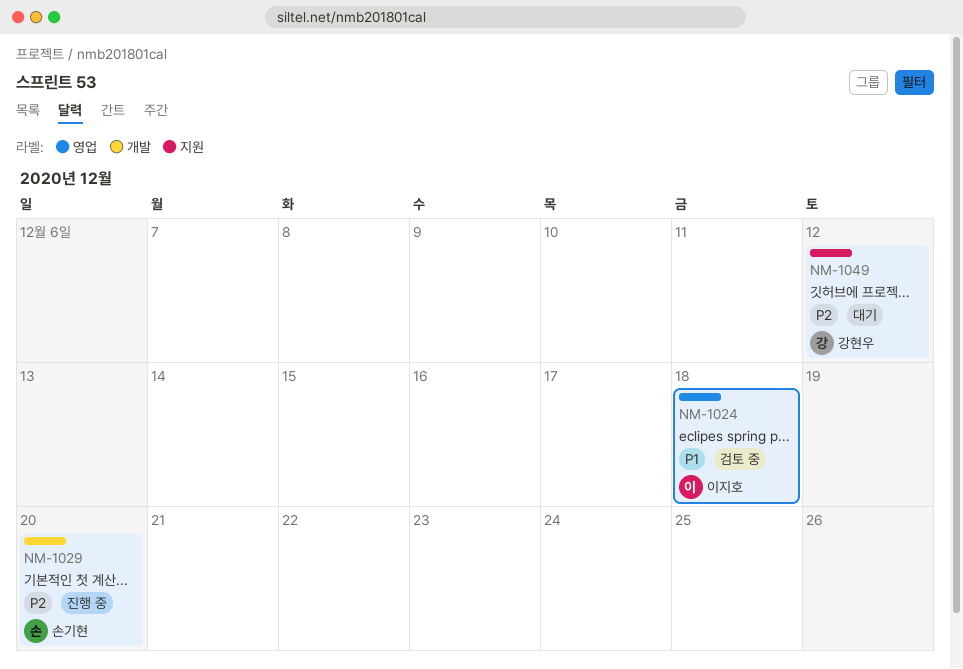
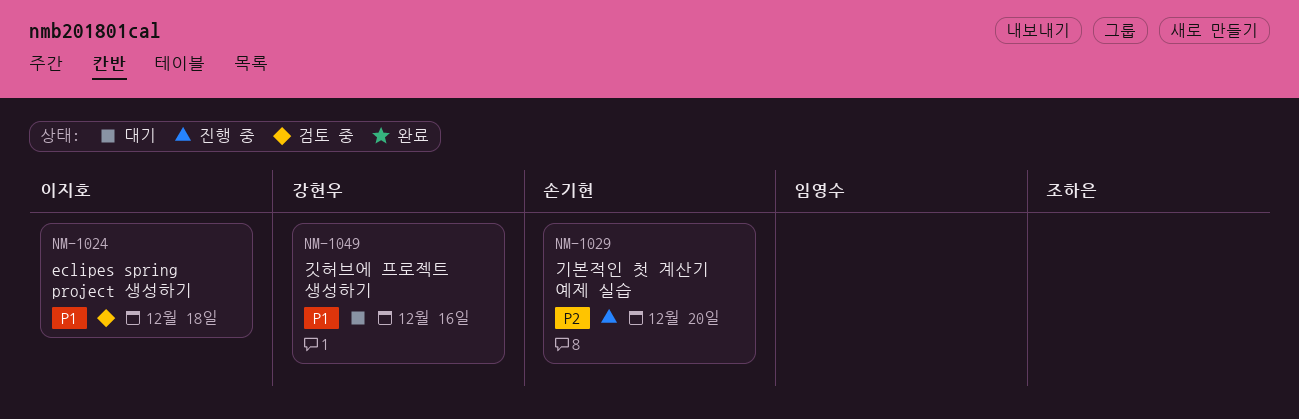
NM-1049, priority: P2 -> P1
NM-1049, due: Dec 12 -> Dec 16

